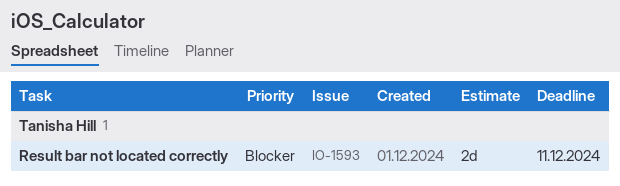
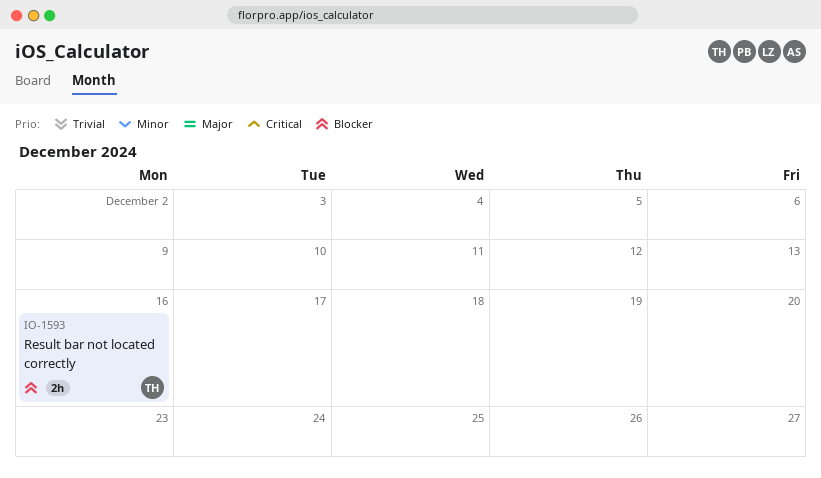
IO-1593, estimate: 2d -> 2h
IO-1593, due: Dec 11 -> Dec 16

